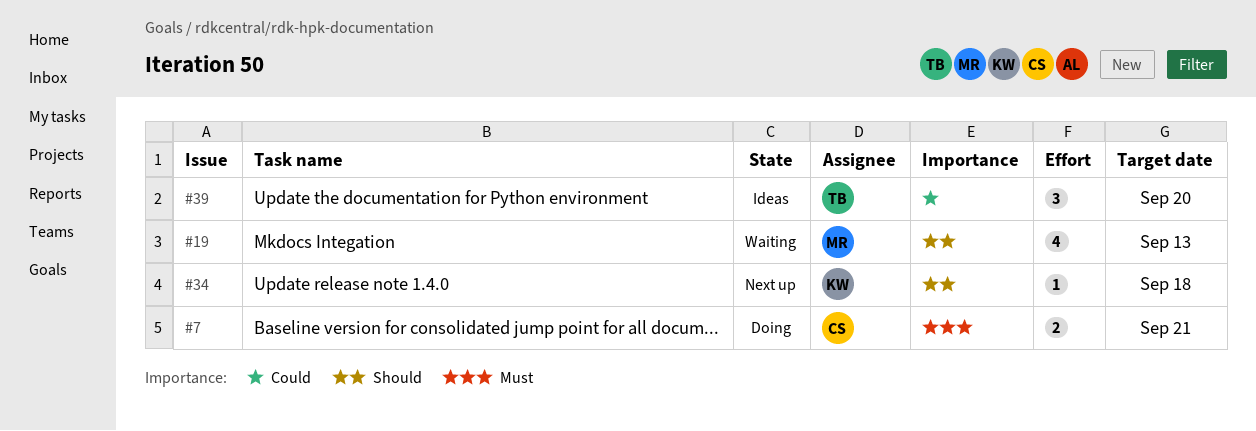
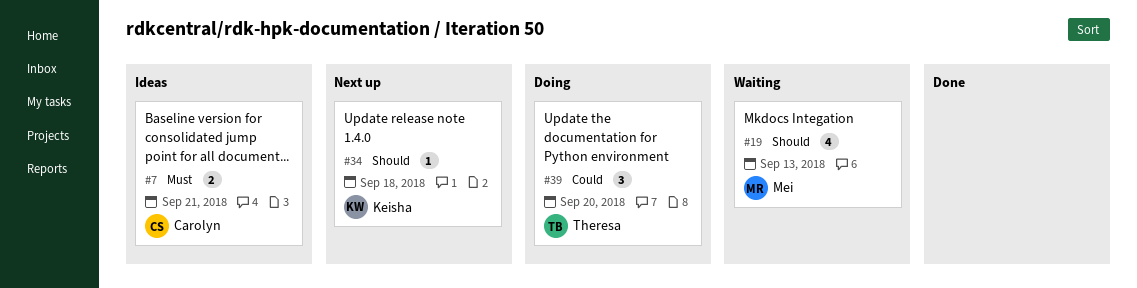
#7, status: Doing -> Ideas
#39, status: Ideas -> Doing

